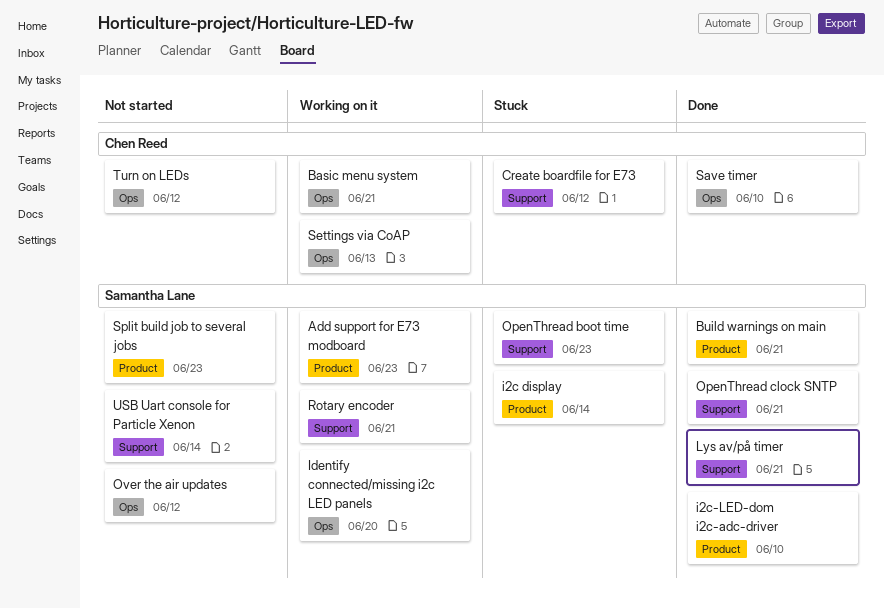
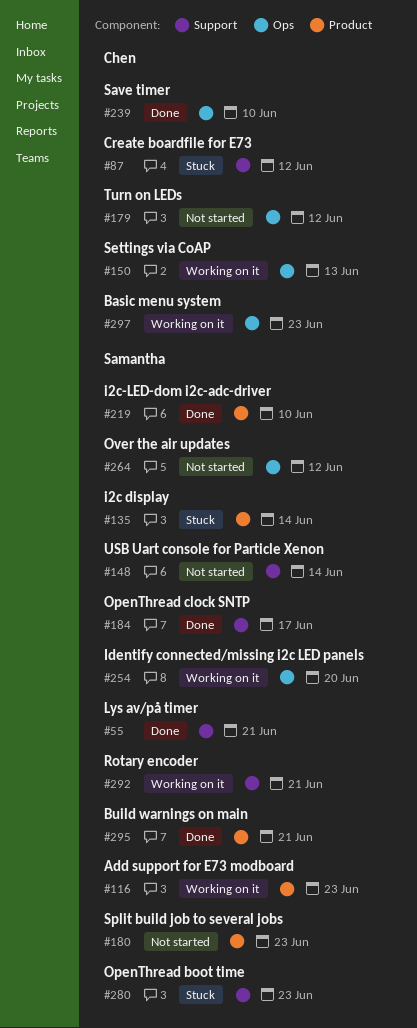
Basic menu system, due: Jun 21 -> Jun 23
OpenThread clock SNTP, due: Jun 21 -> Jun 17

